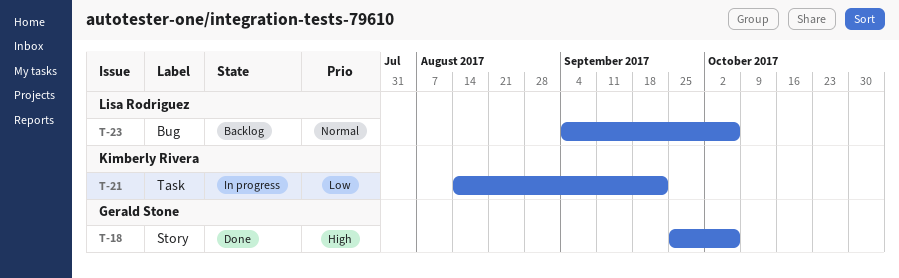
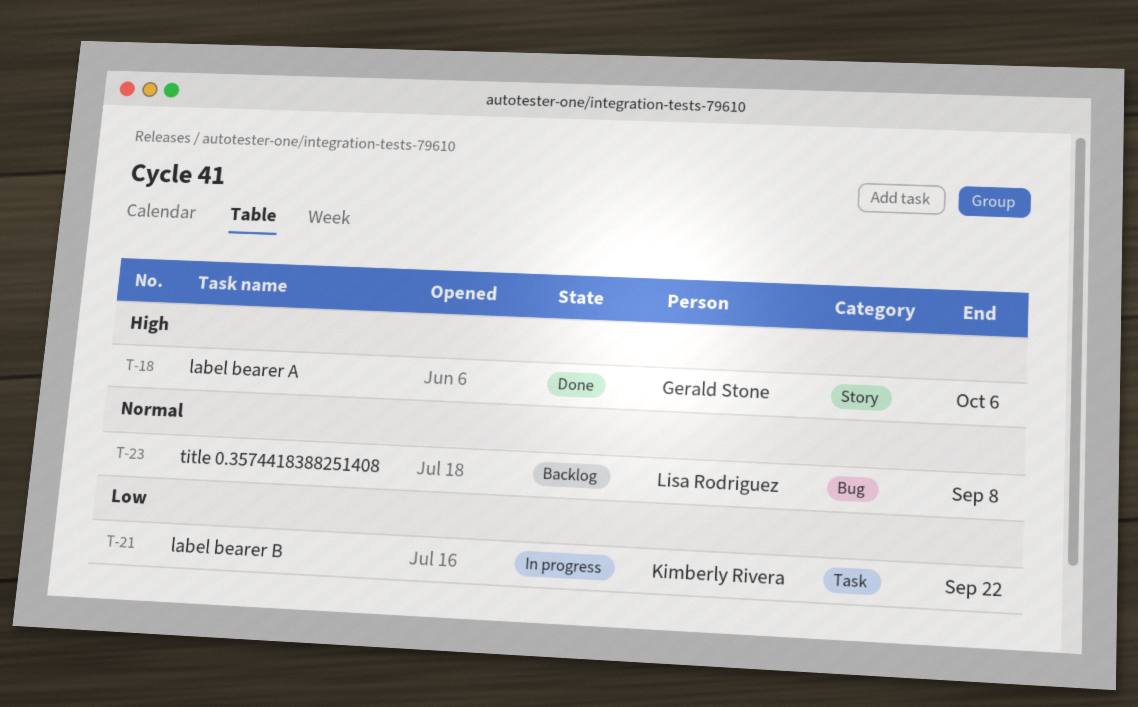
T-23, due: Oct 6 -> Sep 8

